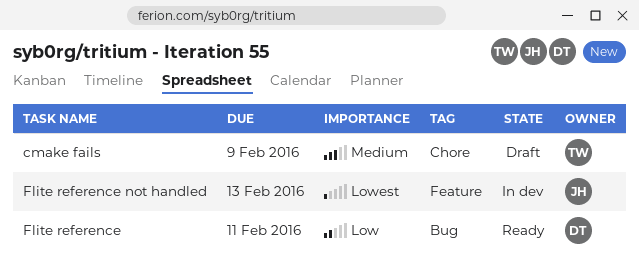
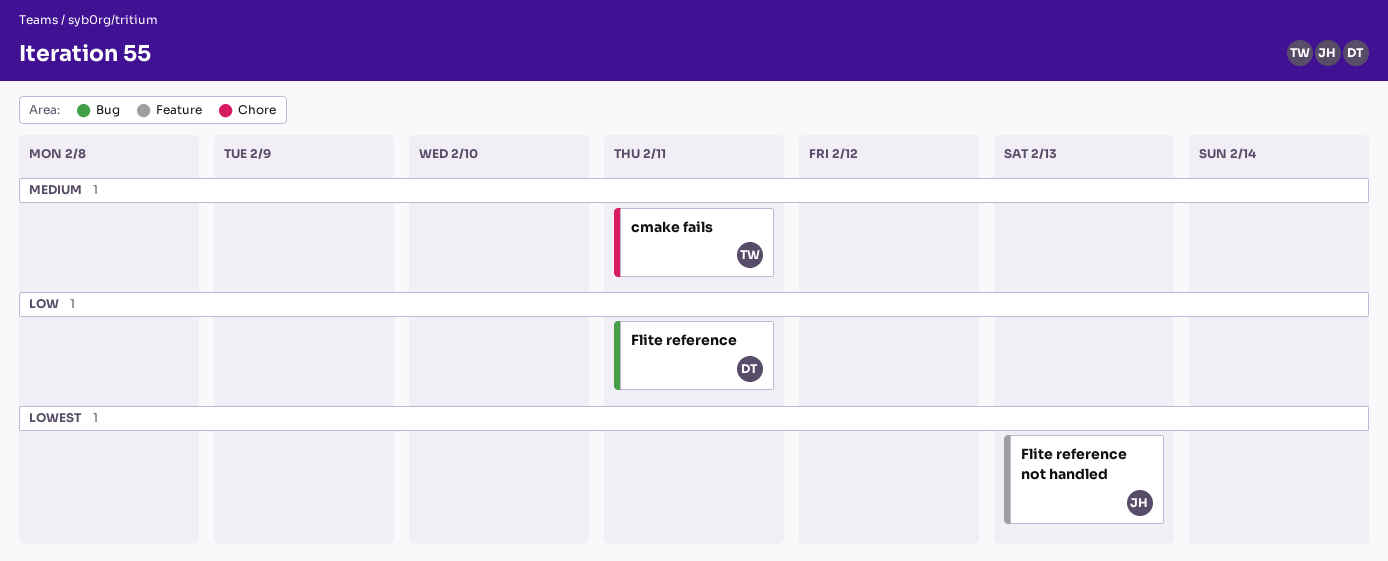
cmake fails, due: Feb 9 -> Feb 11

